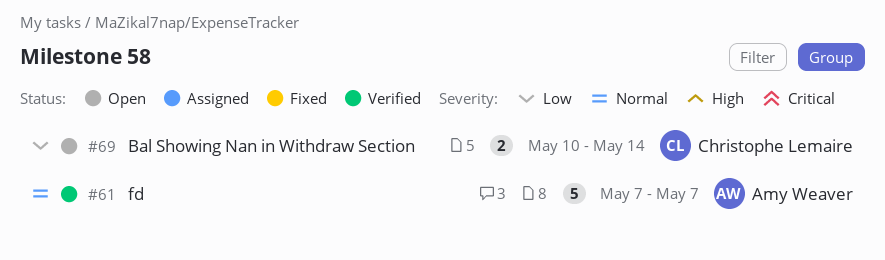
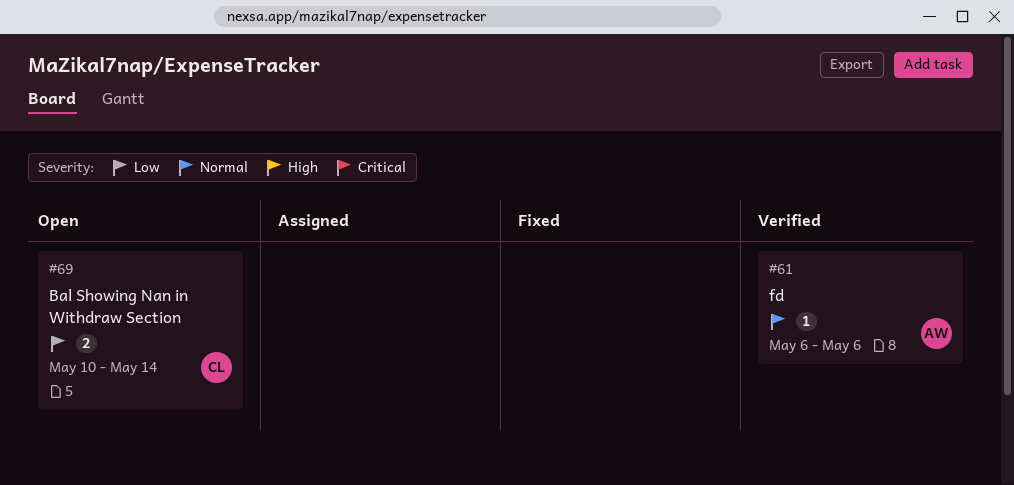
#61, estimate: 5 -> 1
#61, start: May 7 -> May 6
#61, due: May 7 -> May 6

